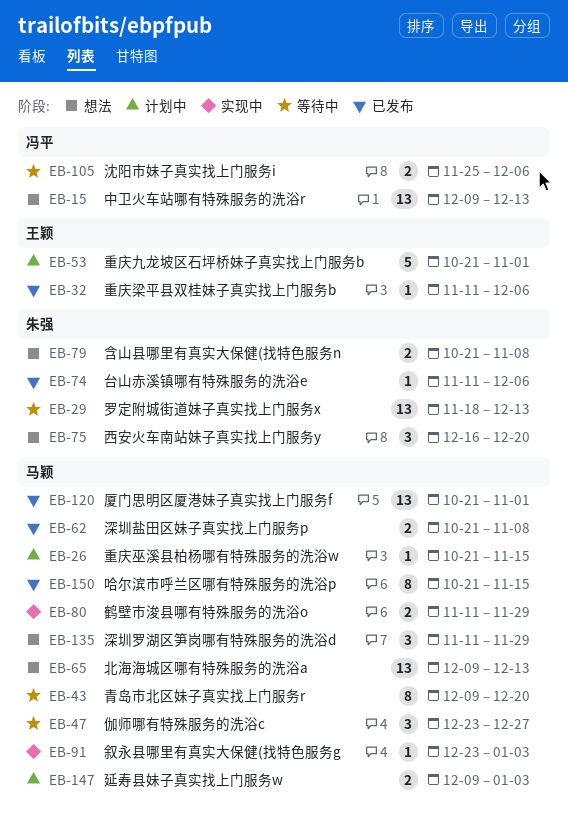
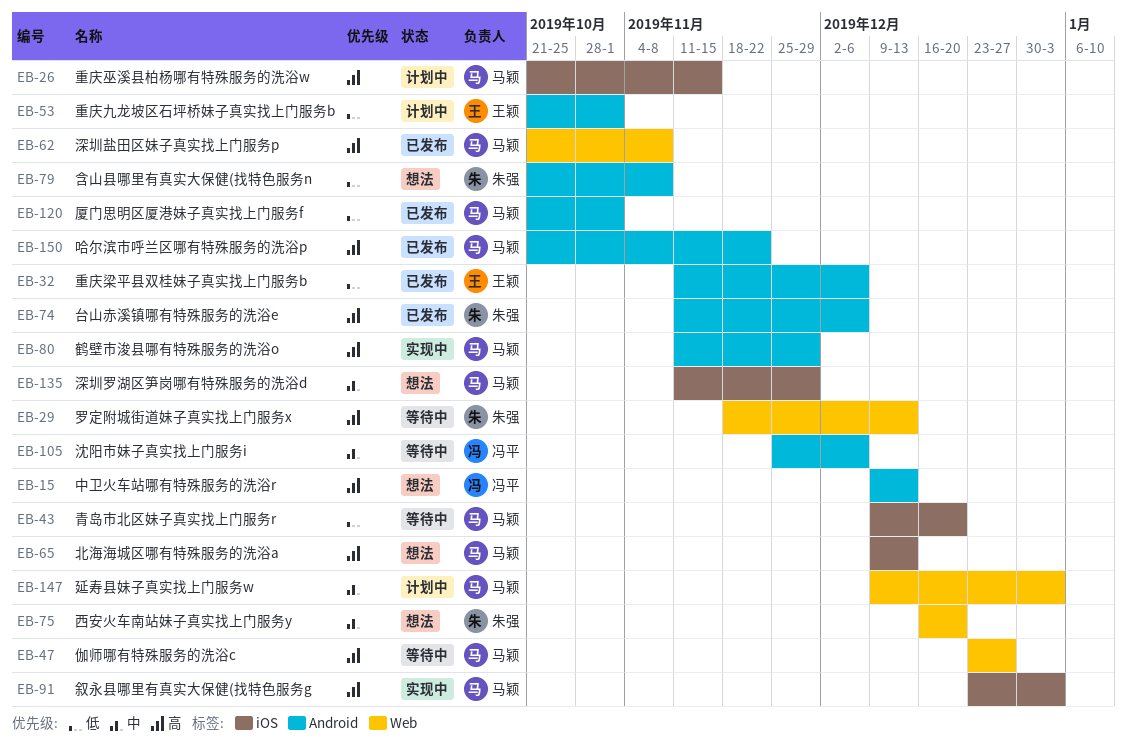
EB-150, due: Nov 15 -> Nov 22

